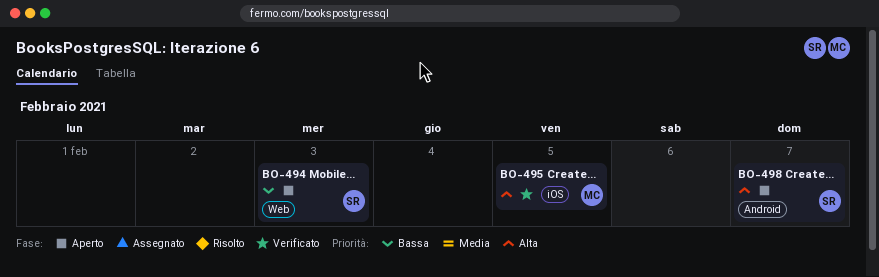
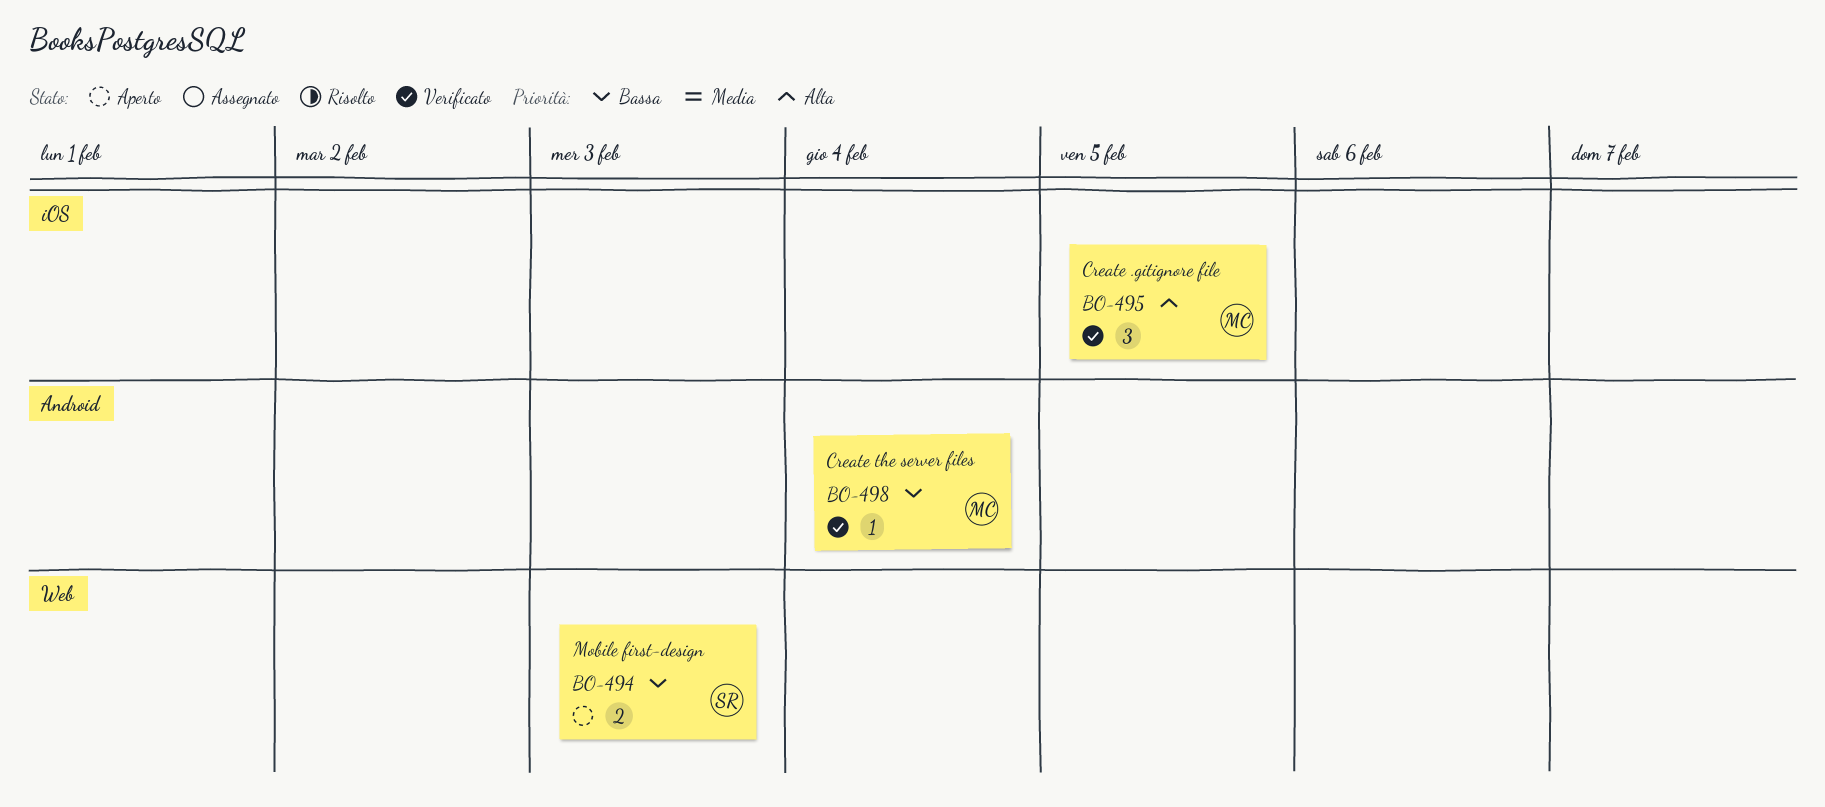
BO-498, status: Aperto -> Verificato
BO-498, owner: SR -> MC
BO-498, priority: Alta -> Bassa
BO-498, due: Feb 7 -> Feb 4

